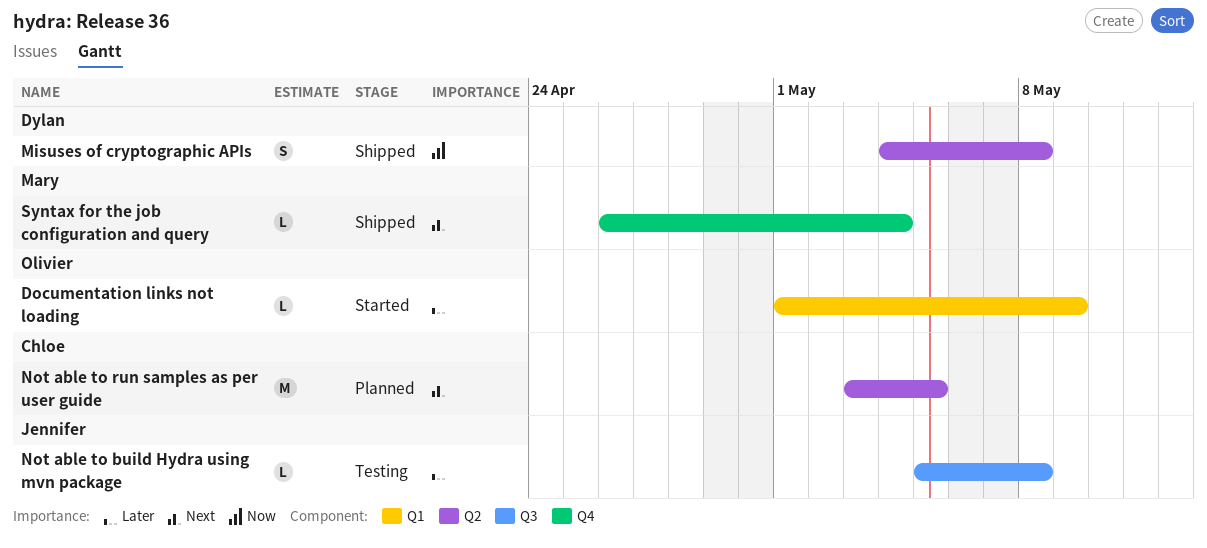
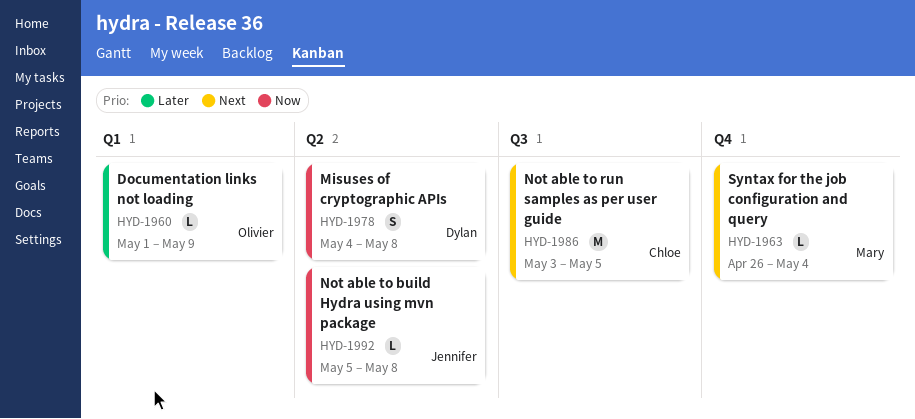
Not able to build Hydra using mvn package, priority: Later -> Now
Not able to build Hydra using mvn package, label: Q3 -> Q2
Not able to run samples as per user guide, label: Q2 -> Q3

